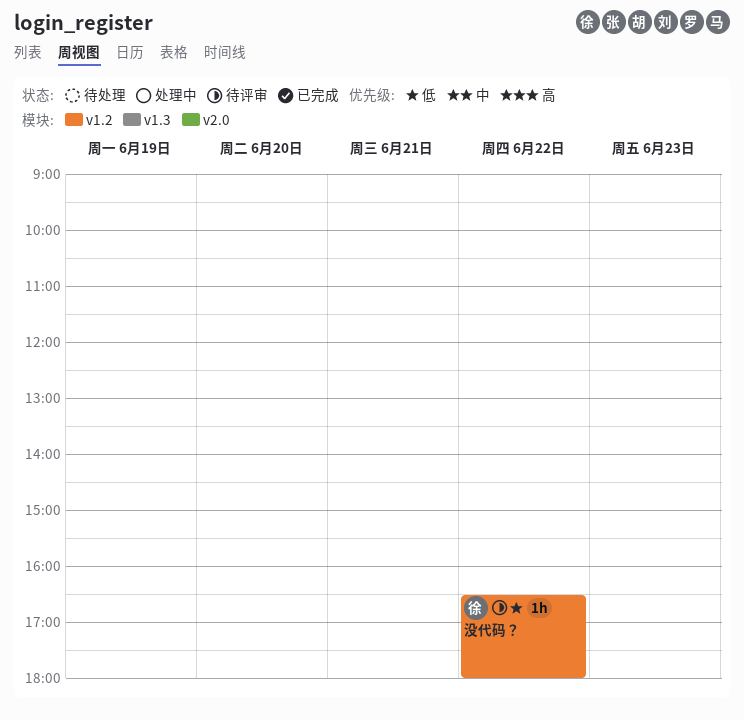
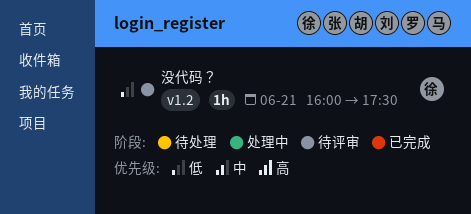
没代码？, day: Jun 22 -> Jun 21
没代码？, begins: 16:30 -> 16:00
没代码？, ends: 18:00 -> 17:30

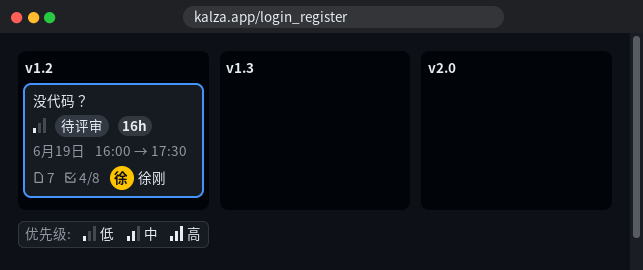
没代码？, estimate: 1h -> 16h
没代码？, day: Jun 21 -> Jun 19

